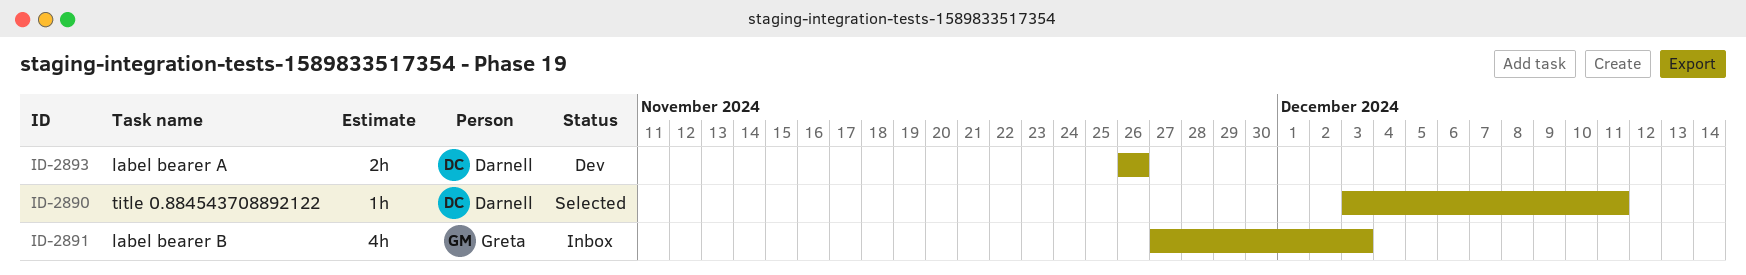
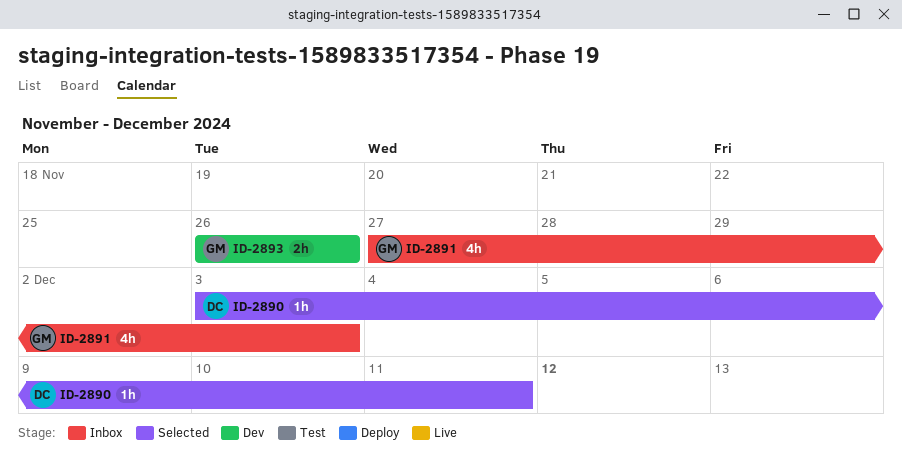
ID-2893, owner: Darnell -> Greta

